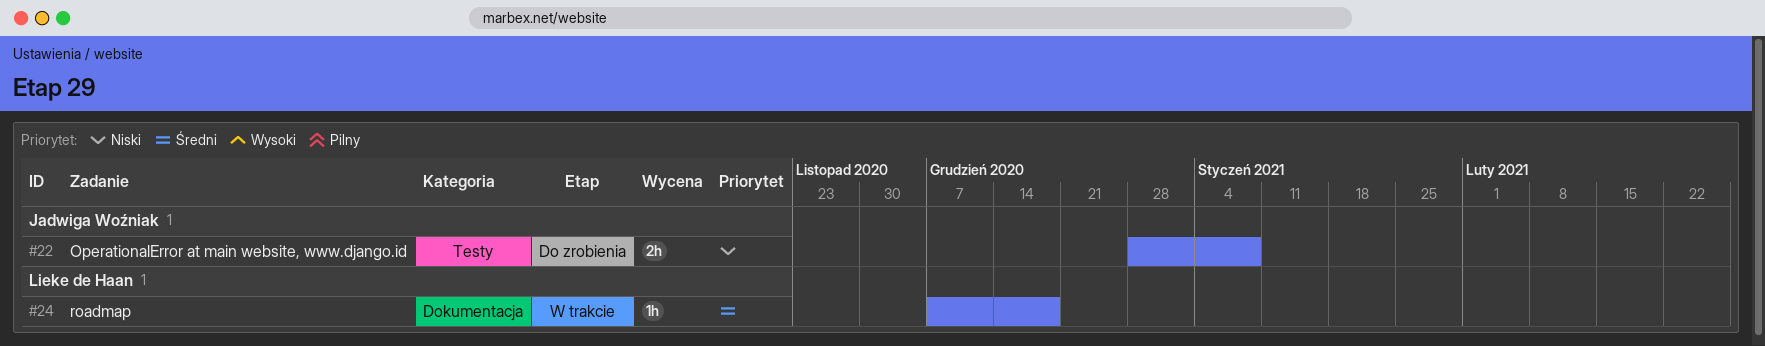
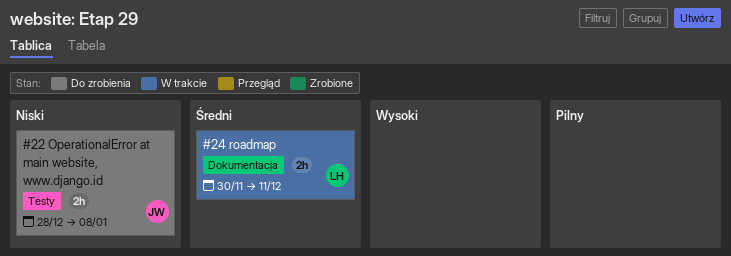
#24, estimate: 1h -> 2h
#24, start: Dec 7 -> Nov 30
#24, due: Dec 18 -> Dec 11

